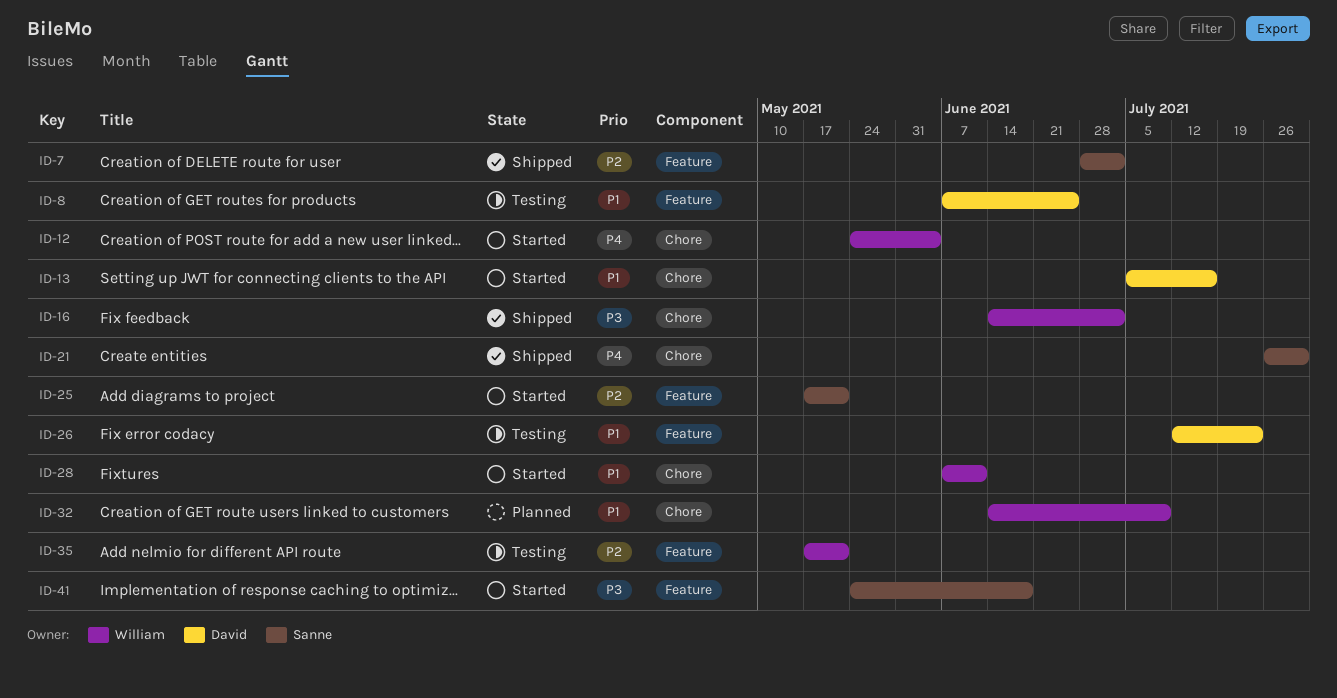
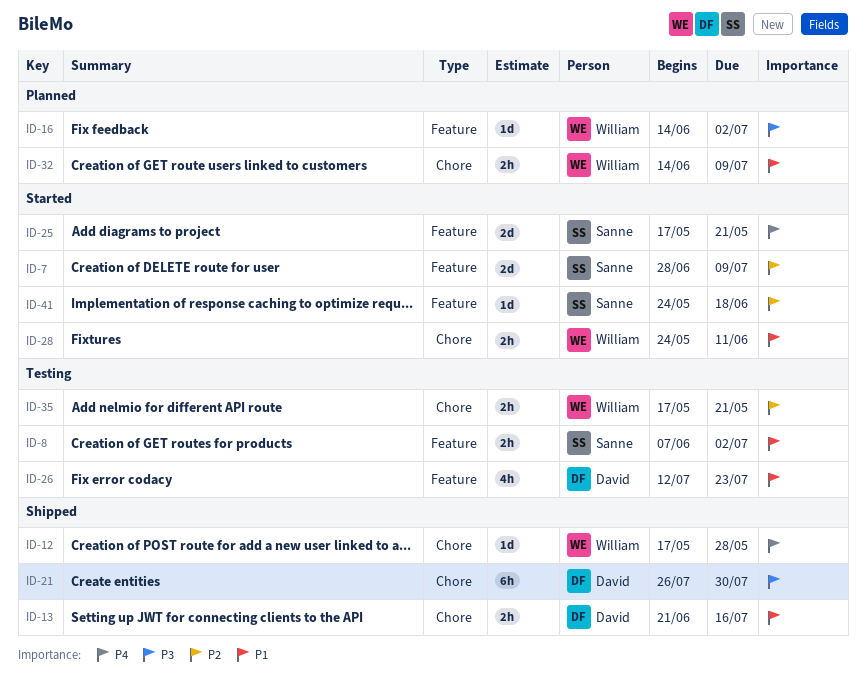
ID-7, status: Shipped -> Started
ID-7, due: Jul 2 -> Jul 9
ID-8, owner: David -> Sanne
ID-8, due: Jun 25 -> Jul 2
ID-12, status: Started -> Shipped
ID-12, start: May 24 -> May 17
ID-12, due: Jun 4 -> May 28
ID-13, status: Started -> Shipped
ID-13, start: Jul 5 -> Jun 21
ID-16, status: Shipped -> Planned
ID-16, label: Chore -> Feature
ID-21, owner: Sanne -> David
ID-21, priority: P4 -> P3
ID-25, priority: P2 -> P4
ID-28, start: Jun 7 -> May 24
ID-35, label: Feature -> Chore
ID-41, priority: P3 -> P2

